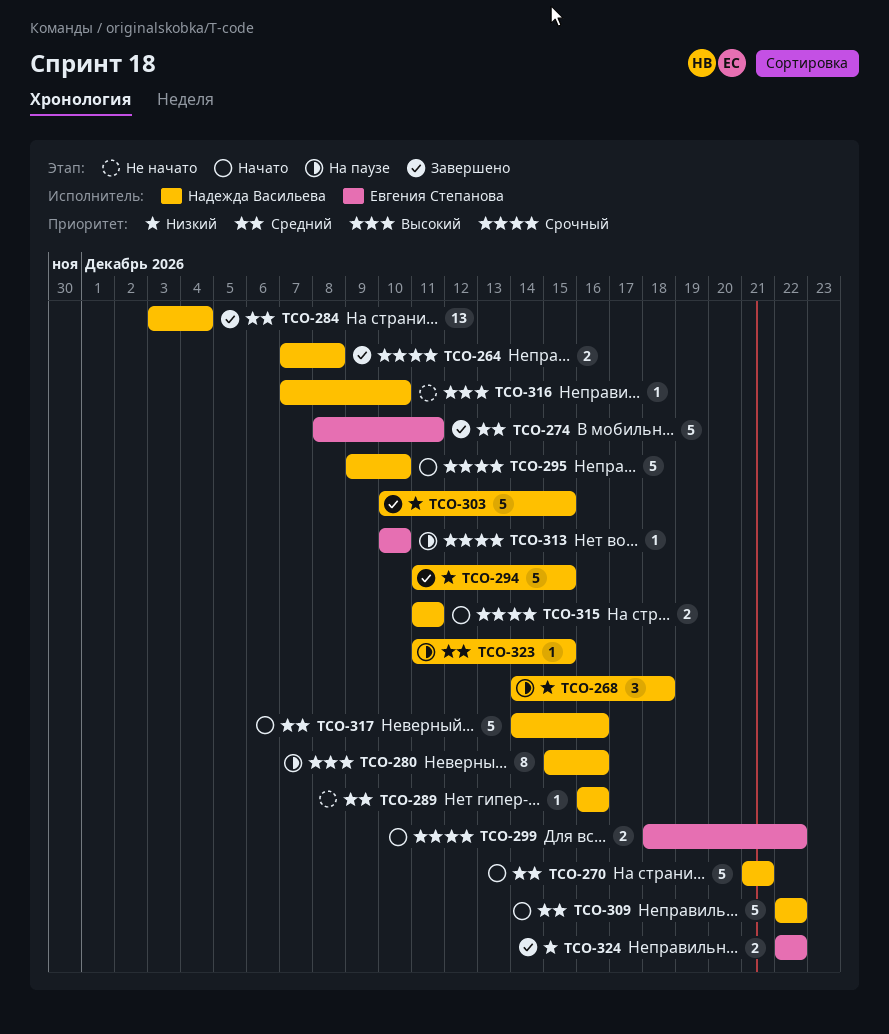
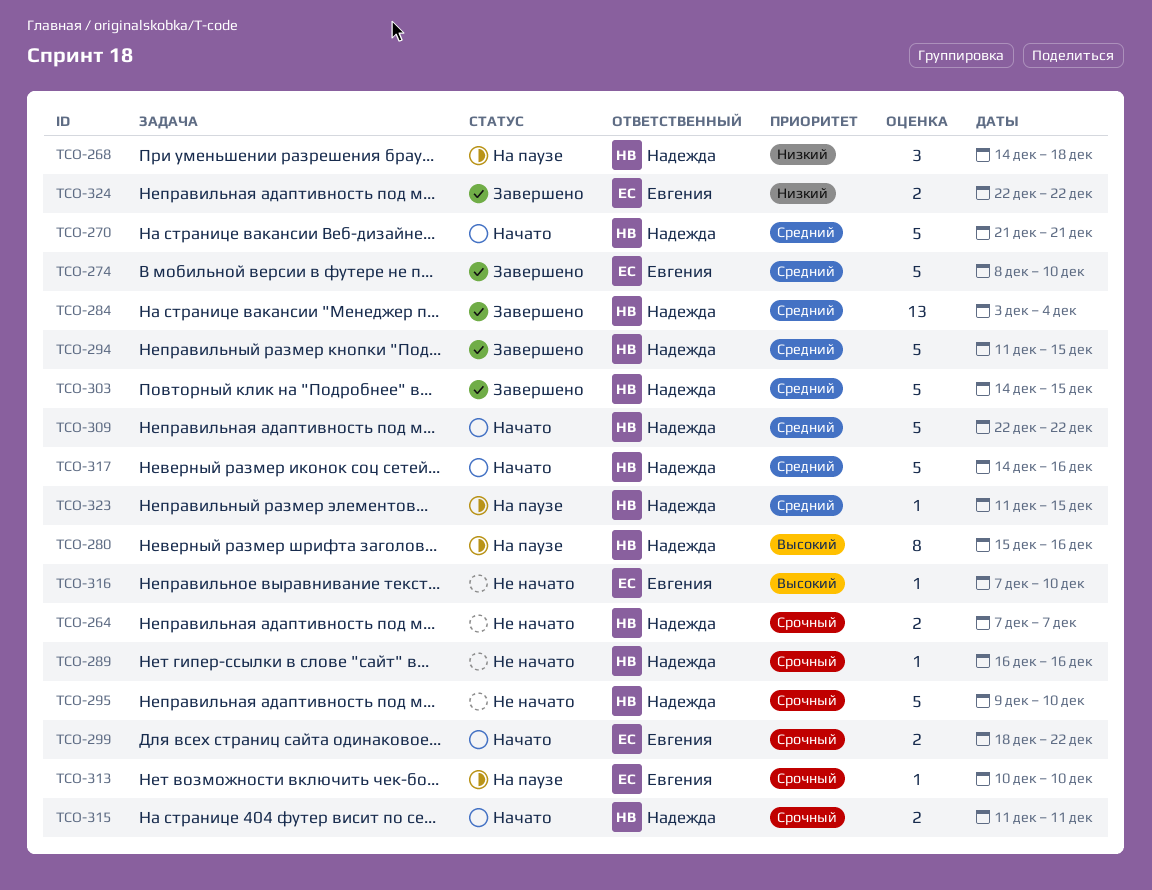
TCO-264, status: Завершено -> Не начато
TCO-264, due: Dec 8 -> Dec 7
TCO-274, due: Dec 11 -> Dec 10
TCO-289, priority: Средний -> Срочный
TCO-294, priority: Низкий -> Средний
TCO-295, status: Начато -> Не начато
TCO-303, priority: Низкий -> Средний
TCO-303, start: Dec 10 -> Dec 14
TCO-316, owner: Надежда Васильева -> Евгения Степанова

